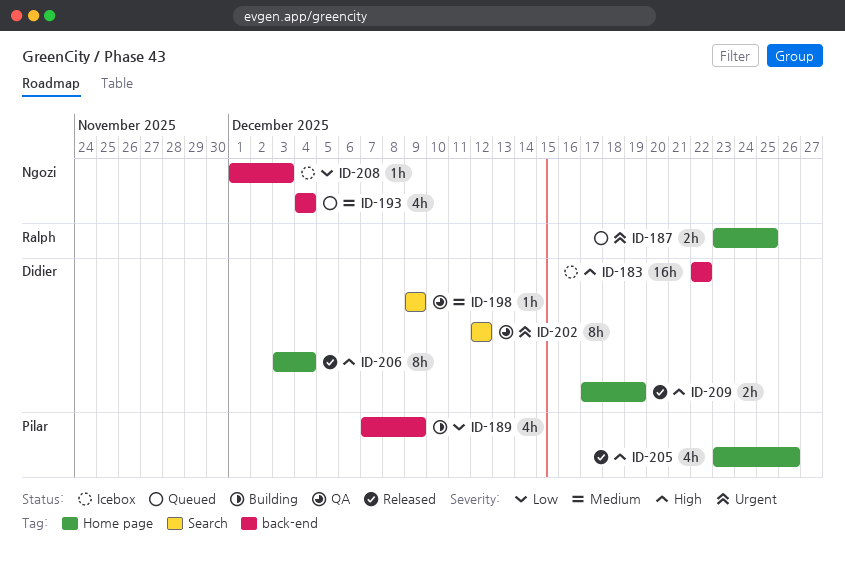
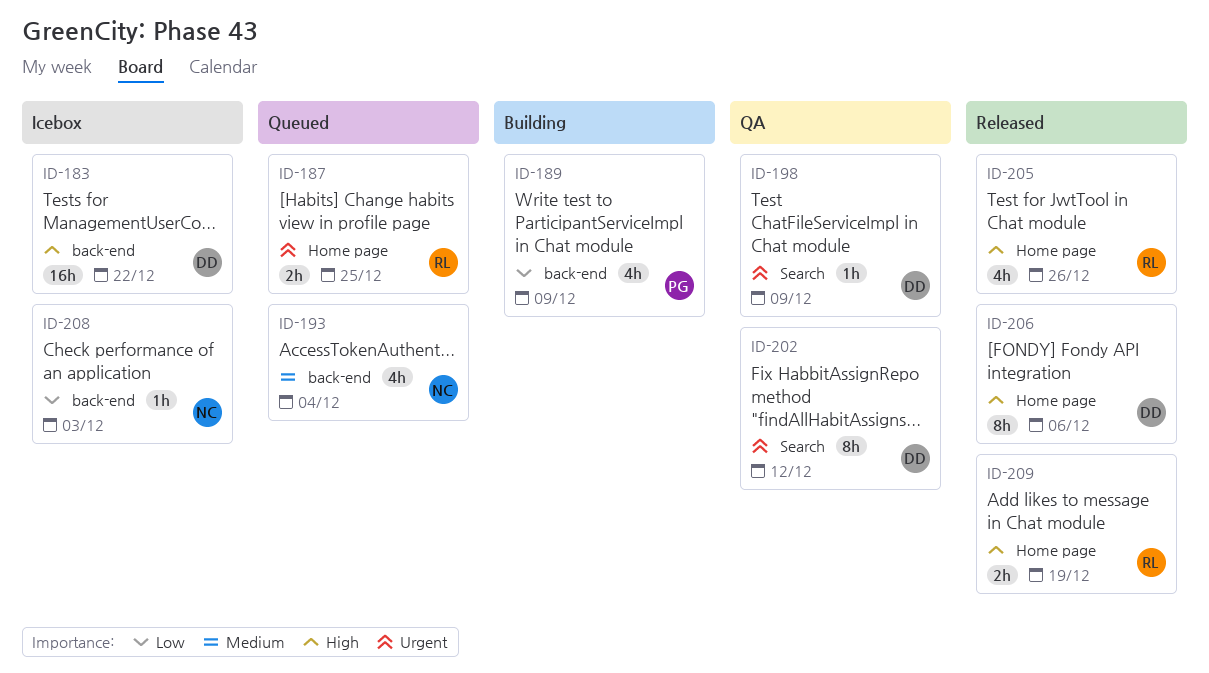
ID-198, priority: Medium -> Urgent
ID-205, owner: Pilar -> Ralph
ID-206, due: Dec 4 -> Dec 6
ID-209, owner: Didier -> Ralph

